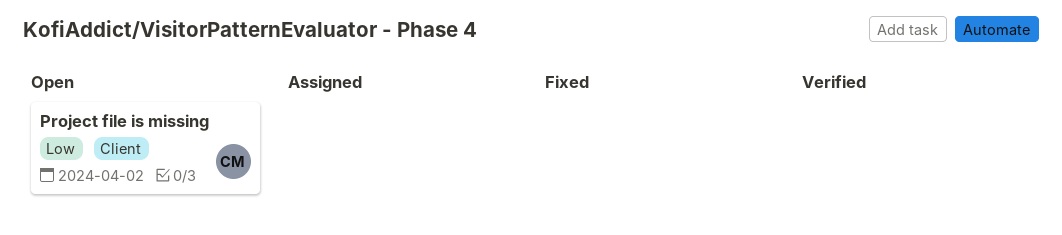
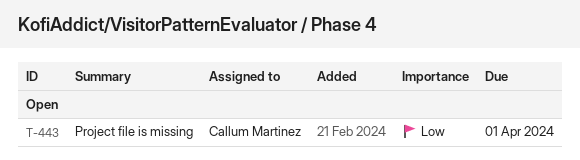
Project file is missing, due: Apr 2 -> Apr 1

